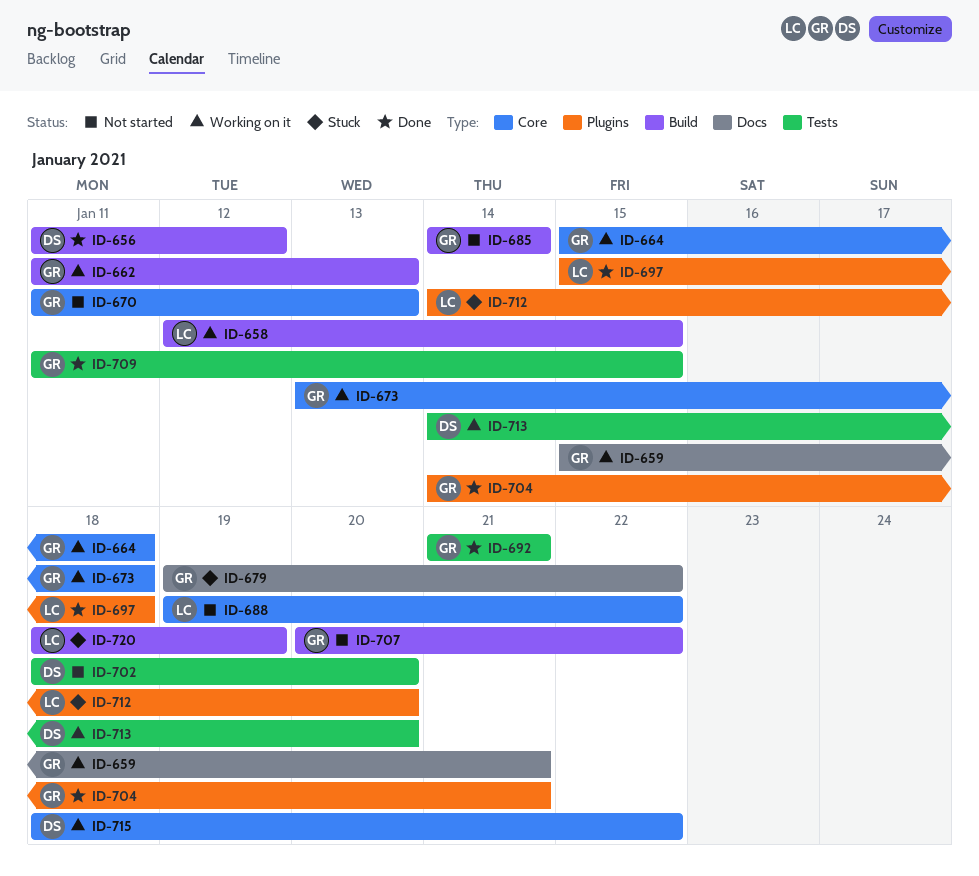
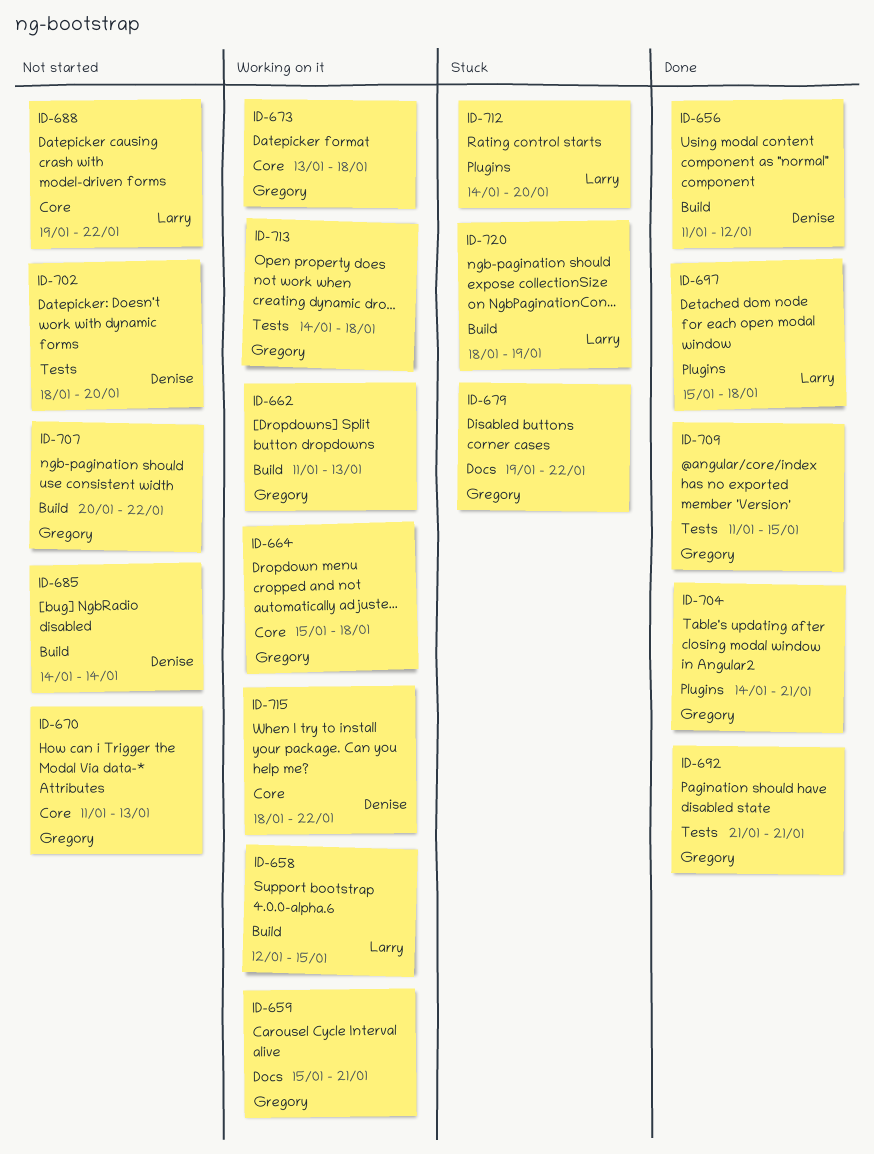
ID-685, owner: Gregory -> Denise
ID-713, owner: Denise -> Gregory
ID-713, due: Jan 20 -> Jan 18

